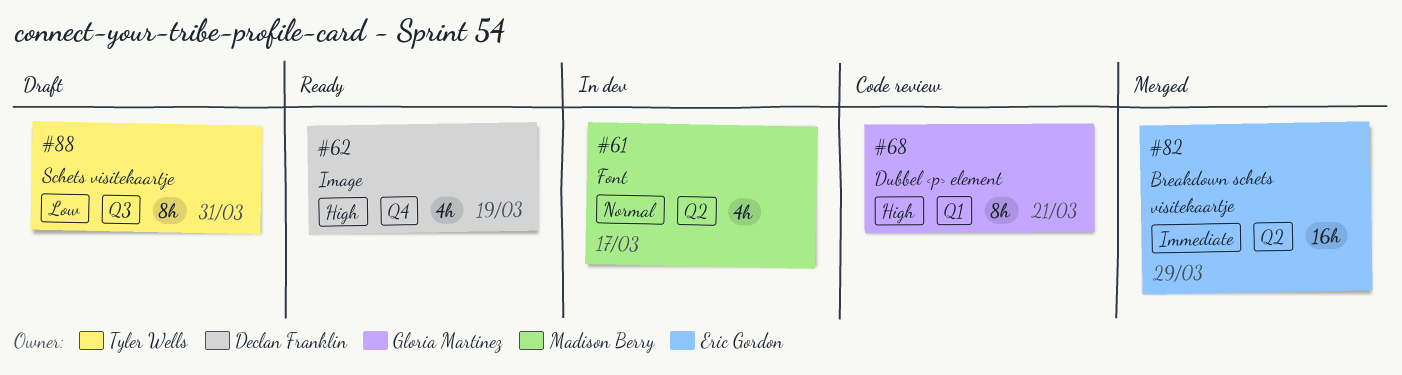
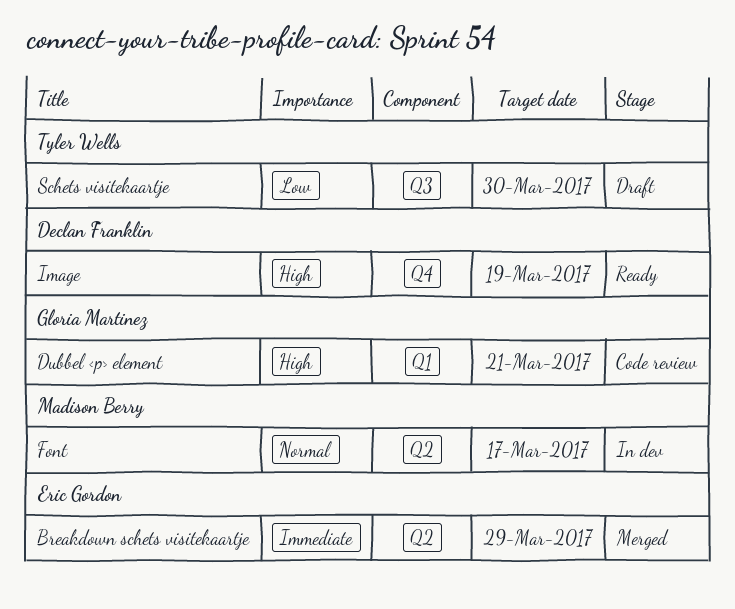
Schets visitekaartje, due: Mar 31 -> Mar 30

